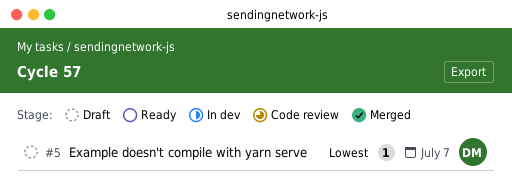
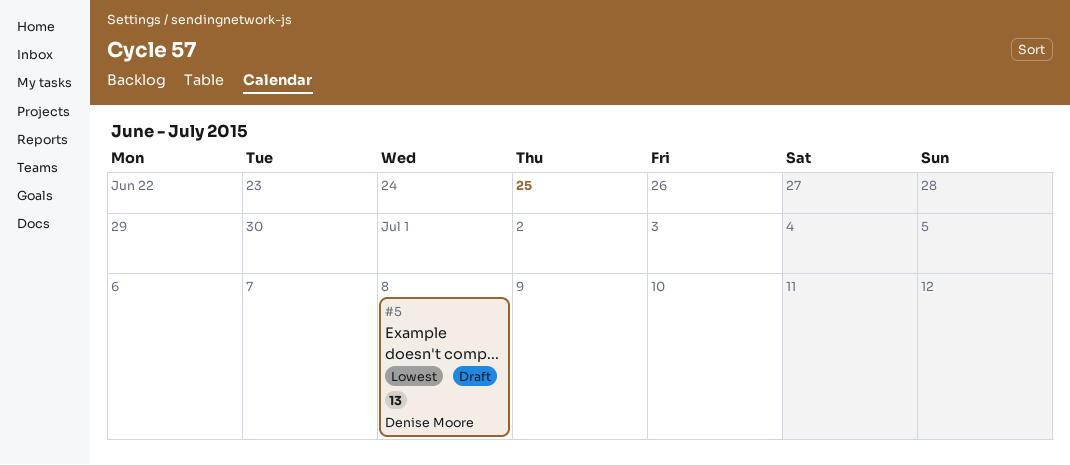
#5, estimate: 1 -> 13
#5, due: Jul 7 -> Jul 8

